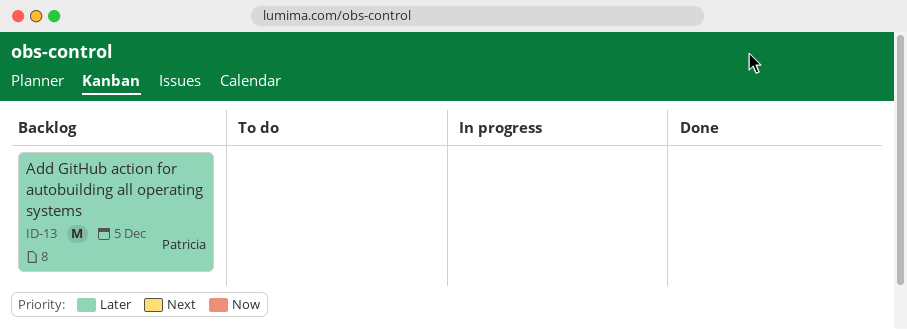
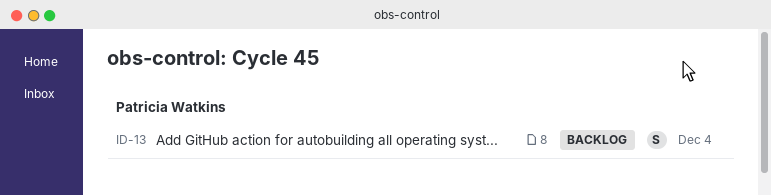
ID-13, estimate: M -> S
ID-13, due: Dec 5 -> Dec 4

